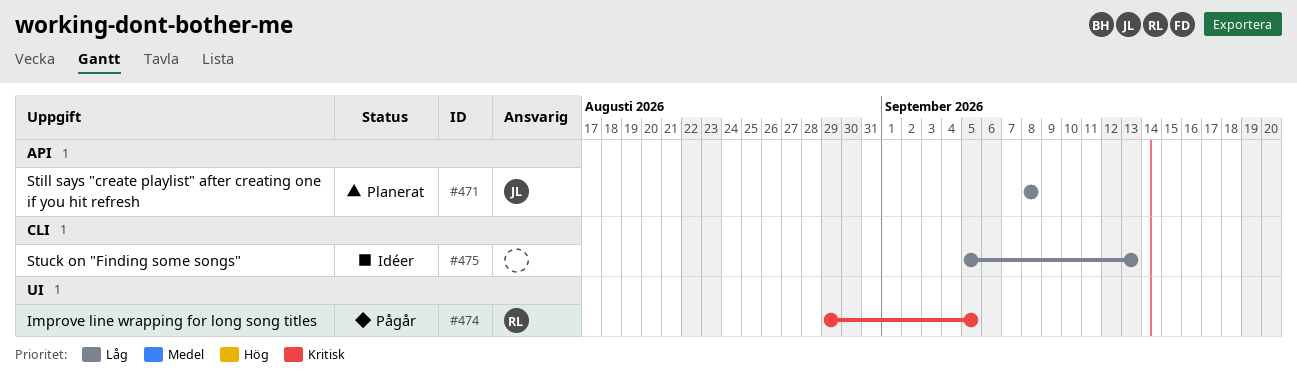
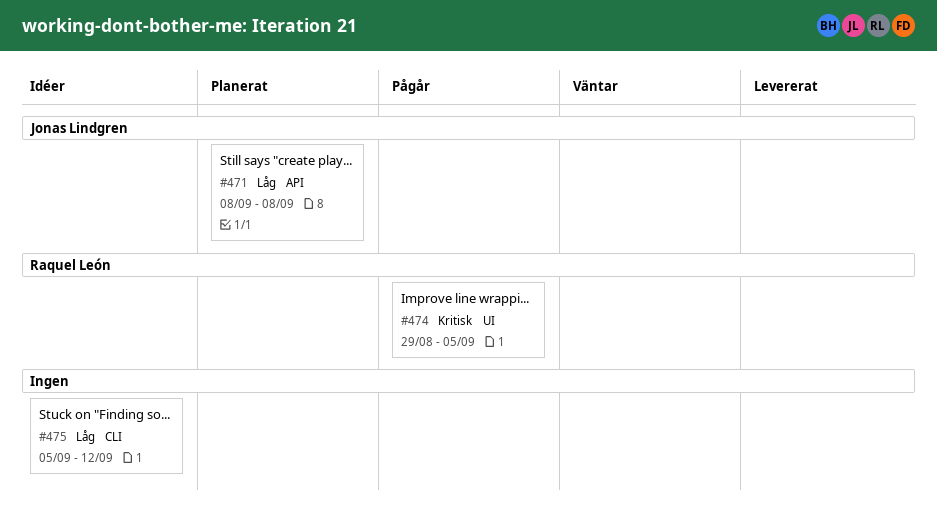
#475, due: Sep 13 -> Sep 12

